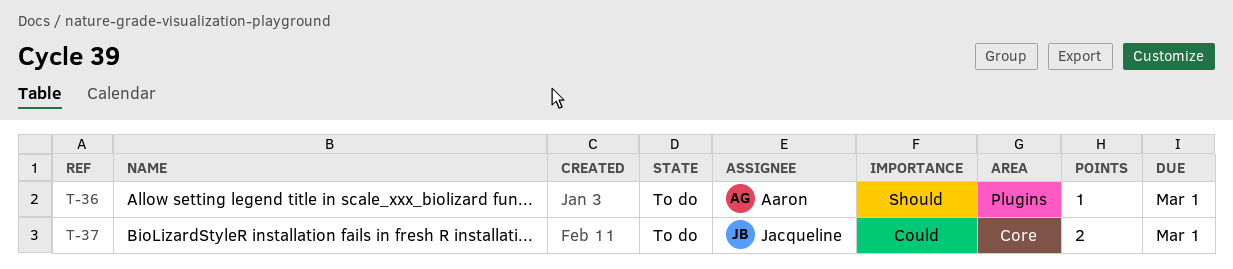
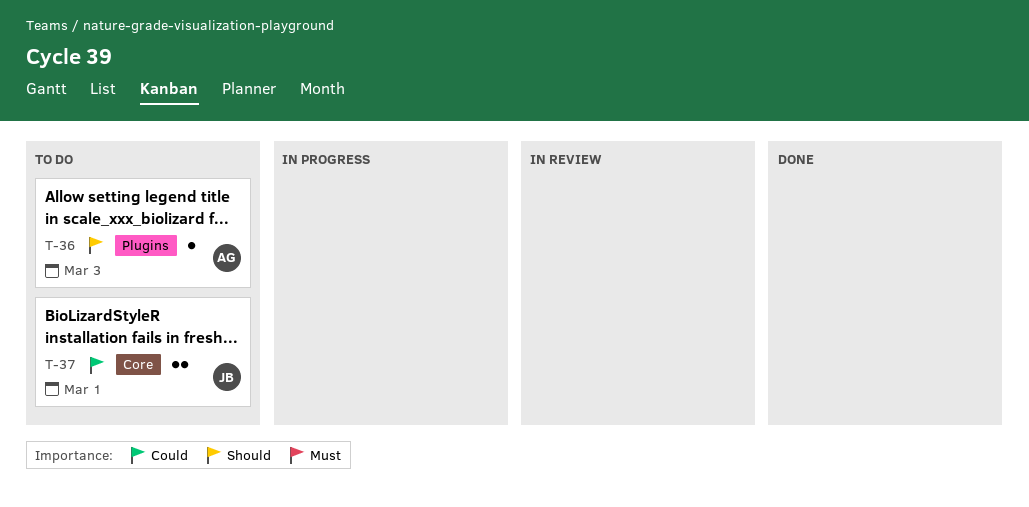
T-36, due: Mar 1 -> Mar 3

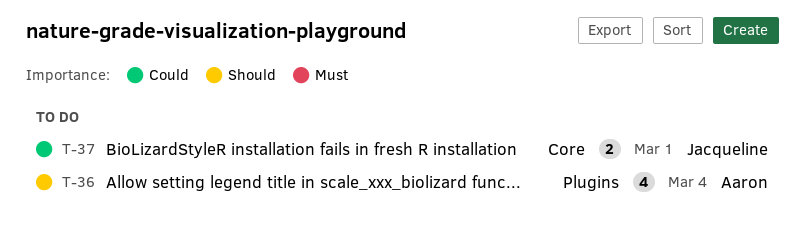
T-36, estimate: 1 -> 4
T-36, due: Mar 3 -> Mar 4

